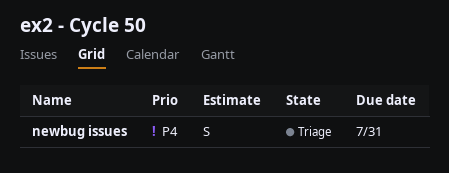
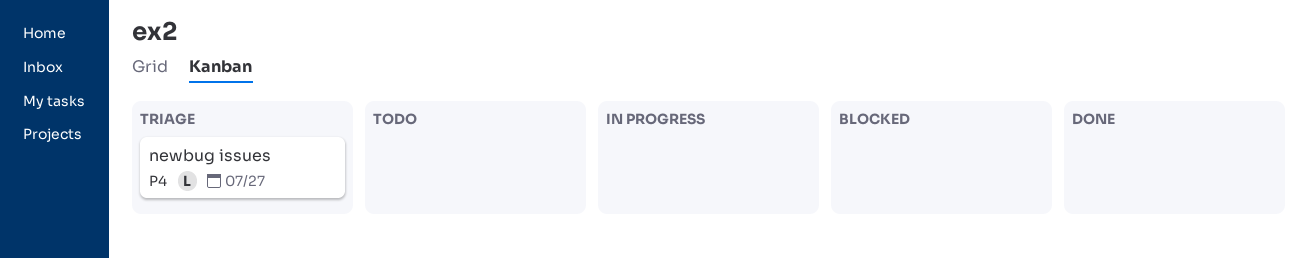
newbug issues, estimate: S -> L
newbug issues, due: Jul 31 -> Jul 27

